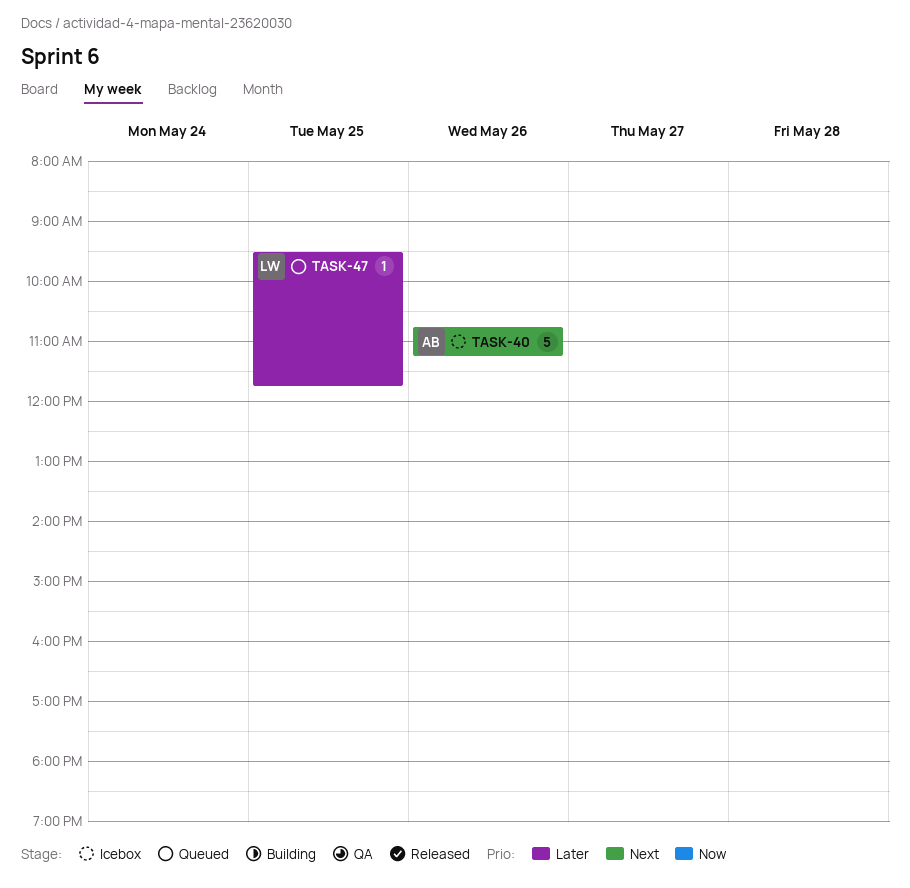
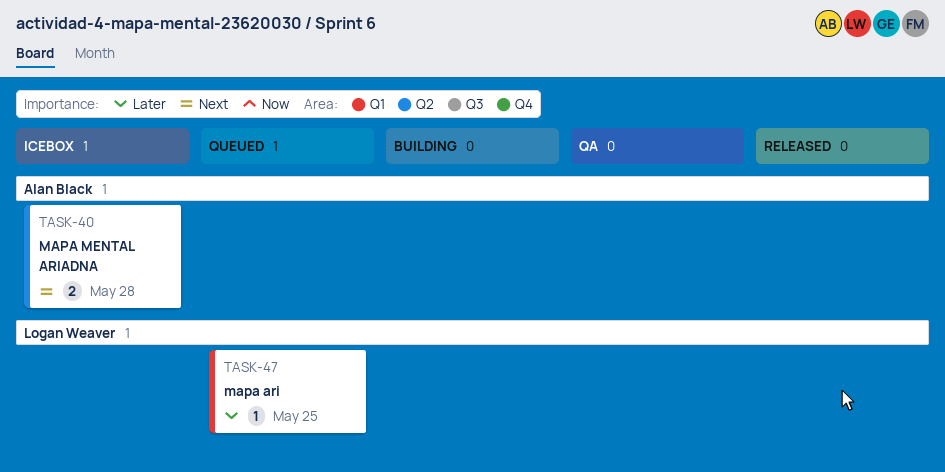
TASK-40, estimate: 5 -> 2
TASK-40, day: May 26 -> May 28

